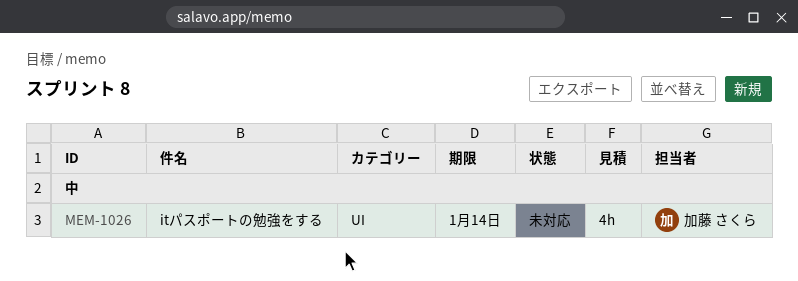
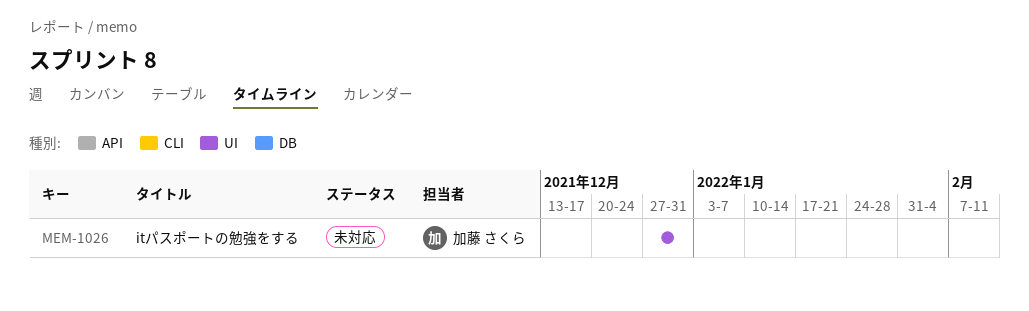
MEM-1026, due: Jan 14 -> Dec 31

